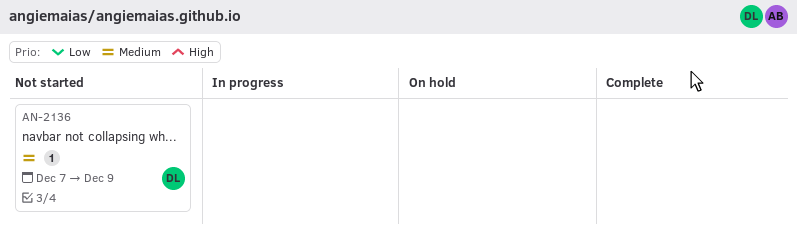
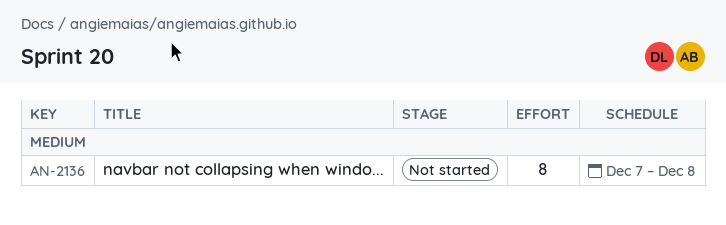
AN-2136, estimate: 1 -> 8
AN-2136, due: Dec 9 -> Dec 8

